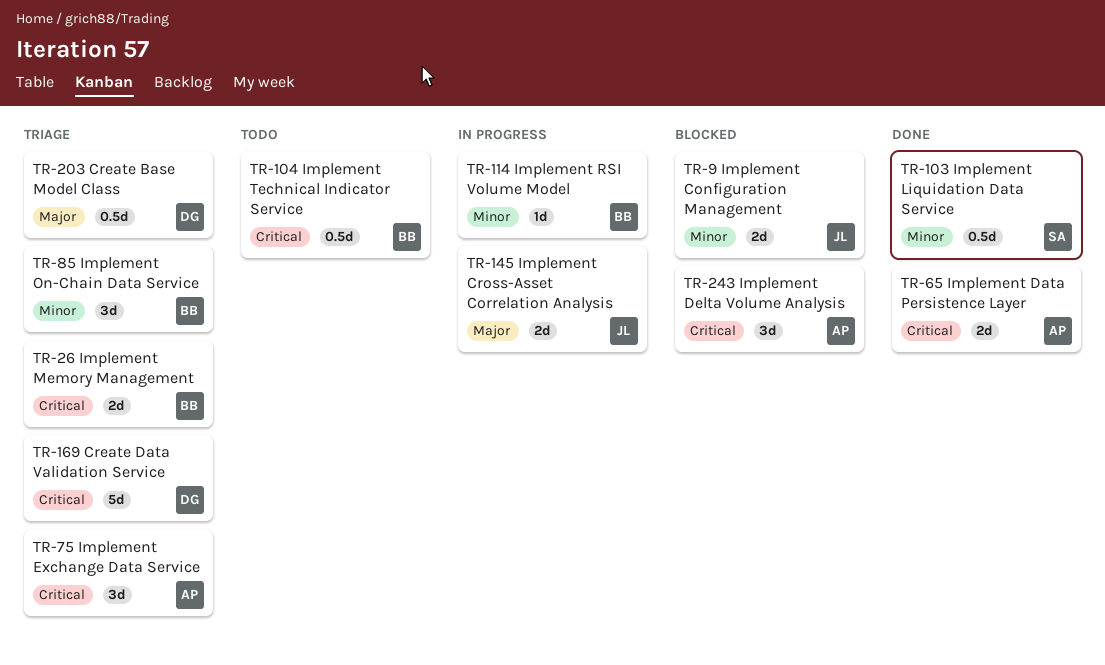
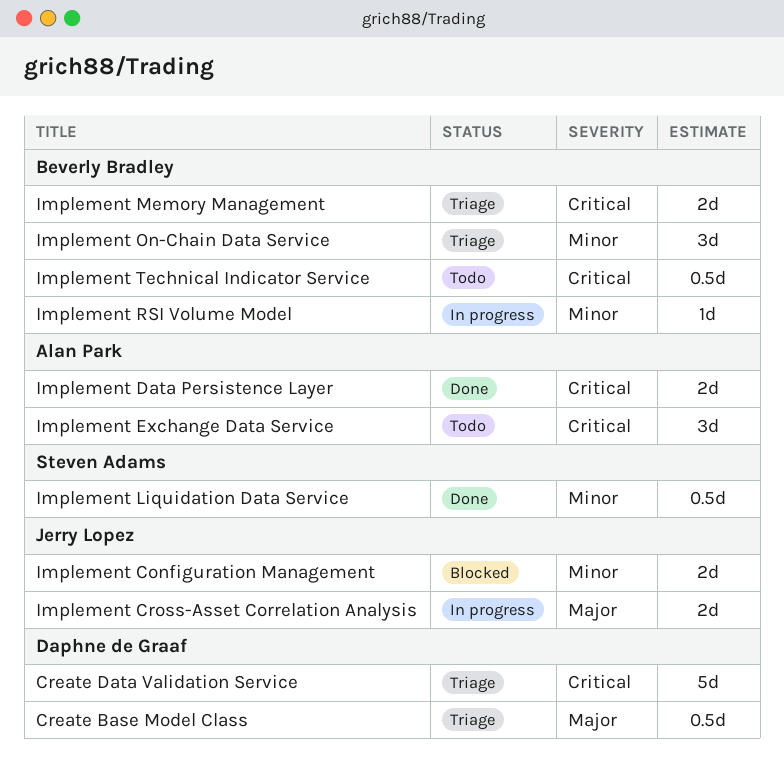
Implement Delta Volume Analysis: present -> none
Implement Exchange Data Service, status: Triage -> Todo

